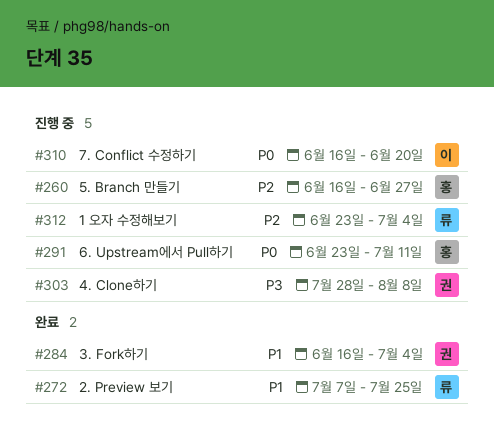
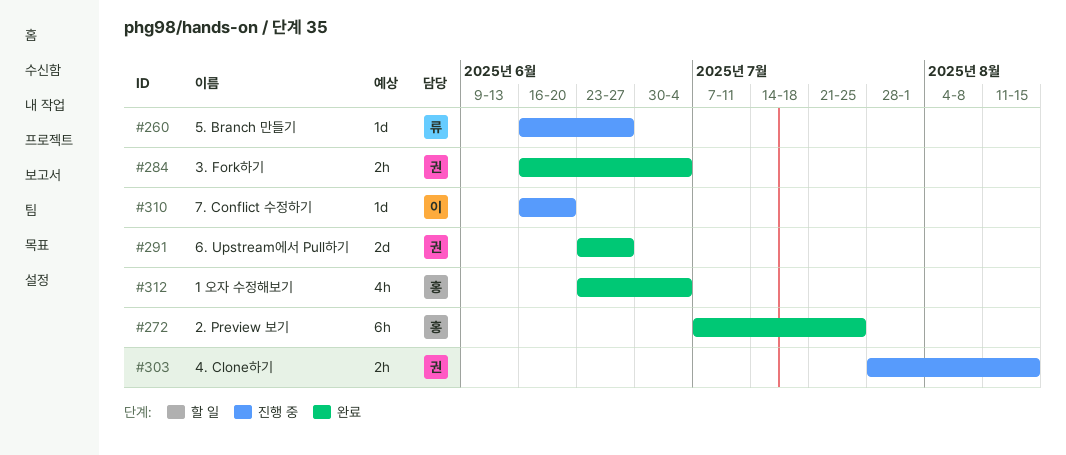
#260, owner: 홍 -> 류
#272, owner: 류 -> 홍
#291, status: 진행 중 -> 완료
#291, owner: 홍 -> 권
#291, due: Jul 11 -> Jun 27
#303, due: Aug 8 -> Aug 15
#312, status: 진행 중 -> 완료
#312, owner: 류 -> 홍

